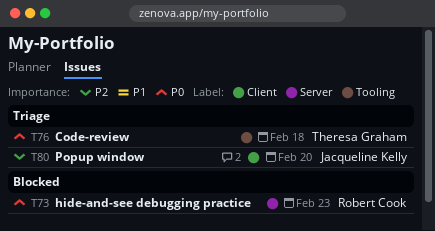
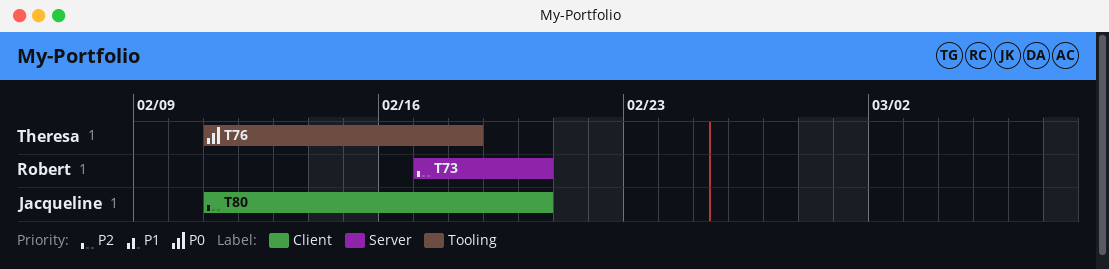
T73, priority: P0 -> P2
T73, due: Feb 23 -> Feb 20

